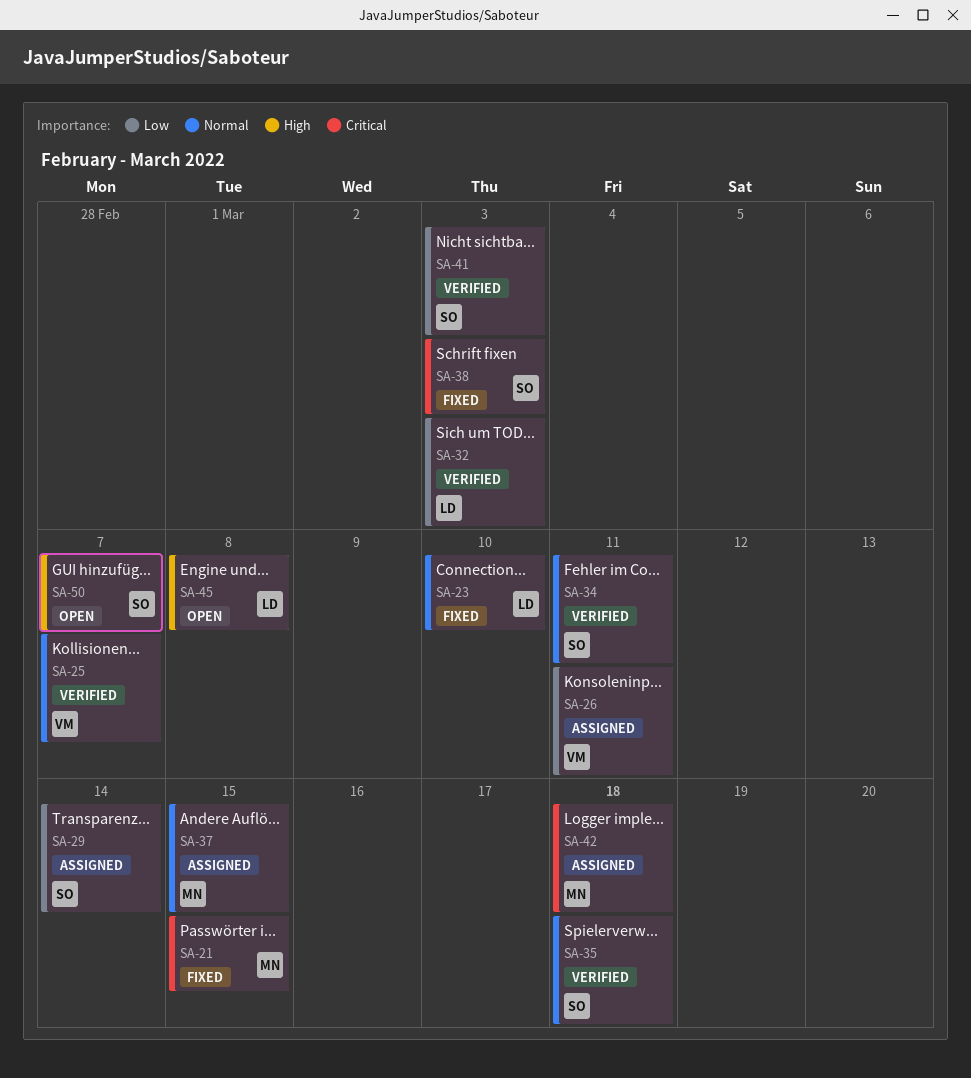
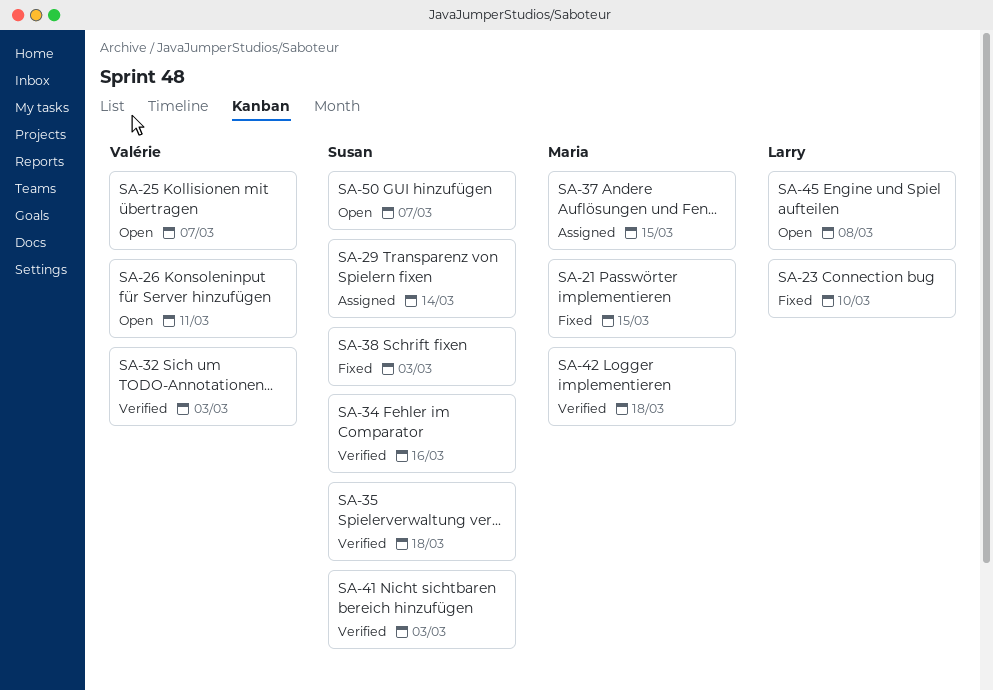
SA-25, status: Verified -> Open
SA-26, status: Assigned -> Open
SA-32, owner: Larry -> Valérie
SA-34, due: Mar 11 -> Mar 16
SA-42, status: Assigned -> Verified

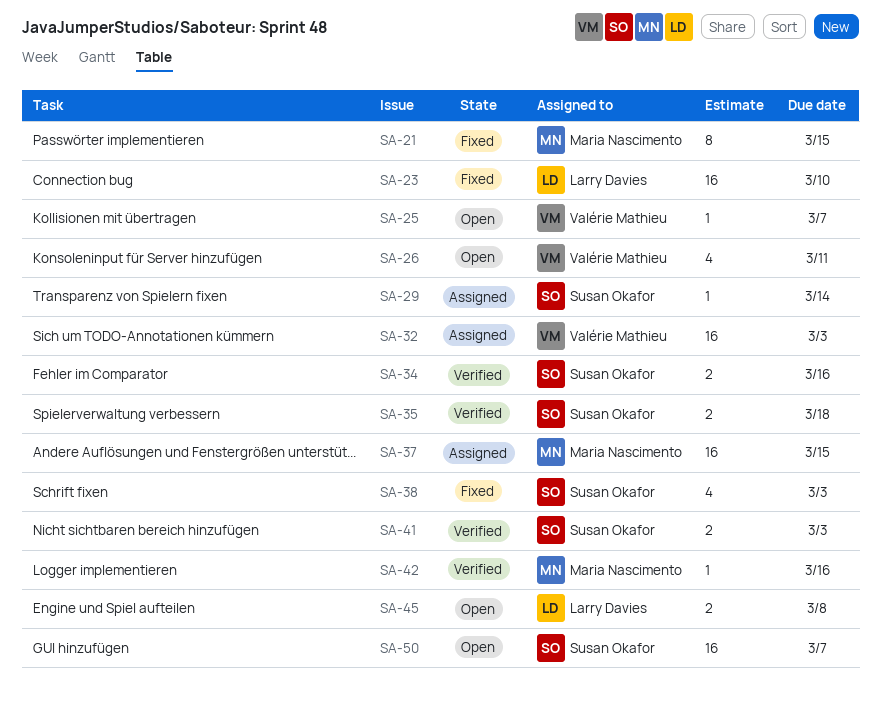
SA-32, status: Verified -> Assigned
SA-42, due: Mar 18 -> Mar 16

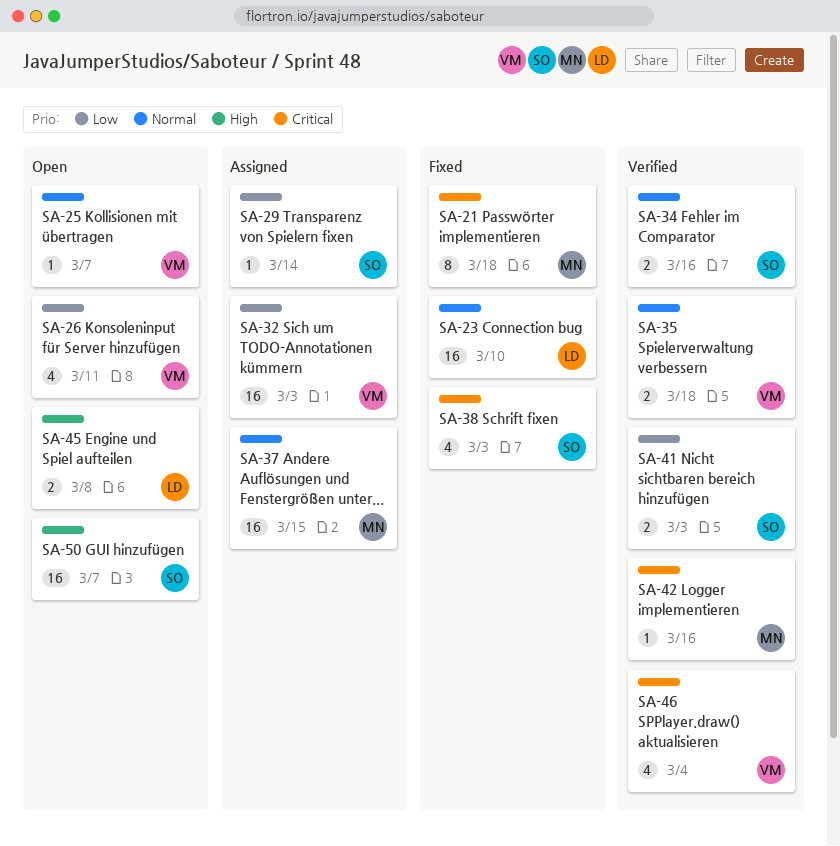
SA-21, due: Mar 15 -> Mar 18
SA-35, owner: Susan Okafor -> Valérie Mathieu
SA-46: none -> present

